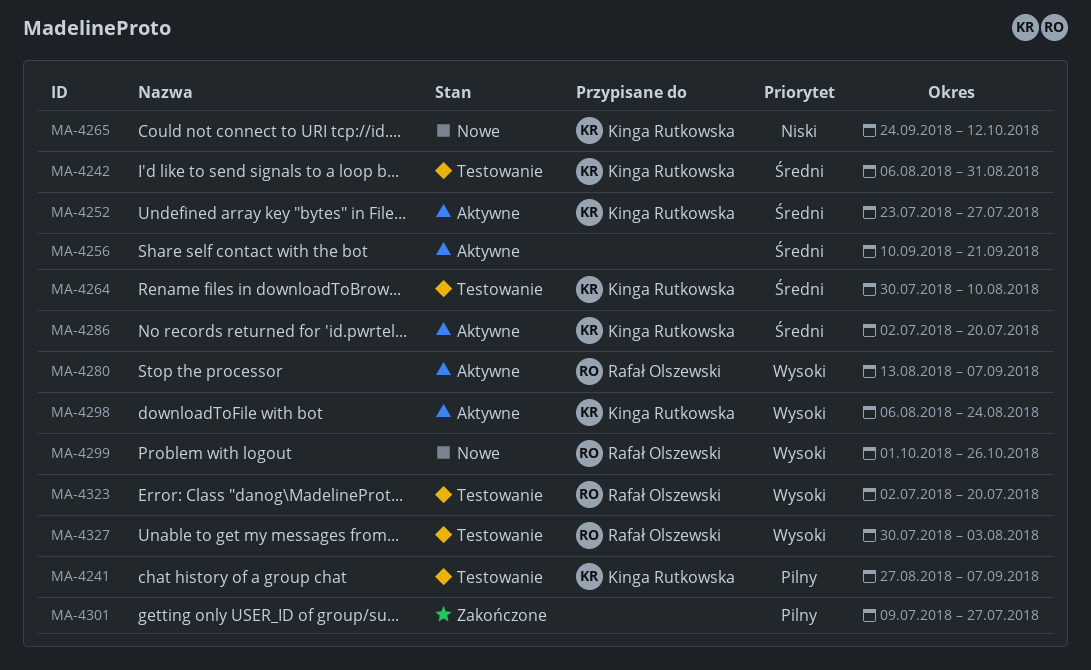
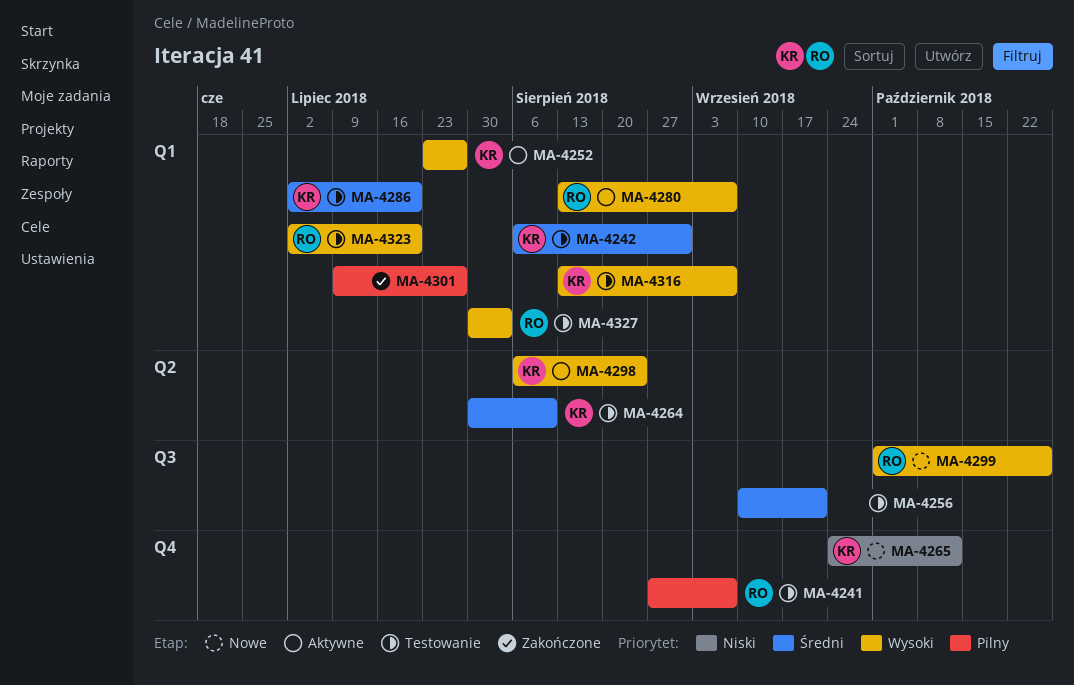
MA-4241, owner: Kinga Rutkowska -> Rafał Olszewski
MA-4252, priority: Średni -> Wysoki
MA-4256, status: Aktywne -> Testowanie
MA-4286, status: Aktywne -> Testowanie
MA-4316: none -> present

